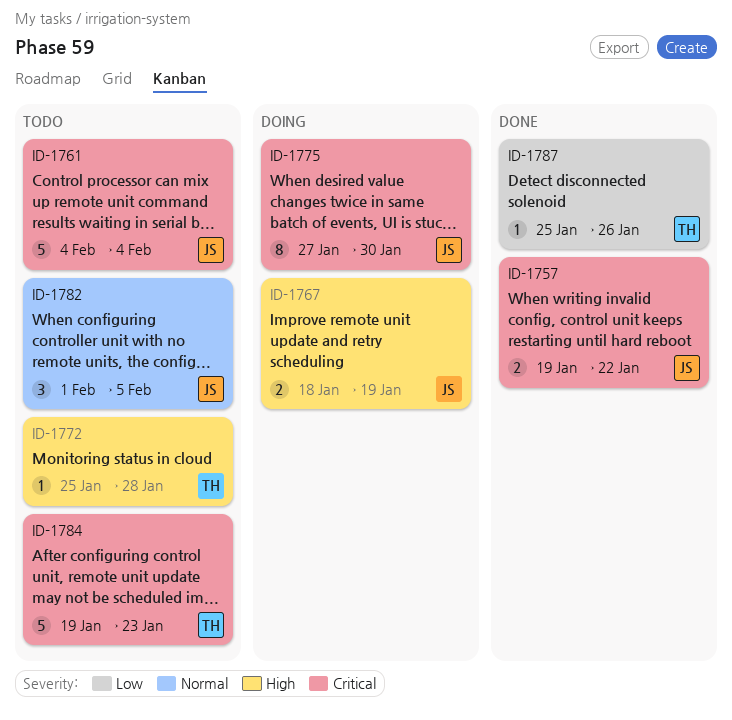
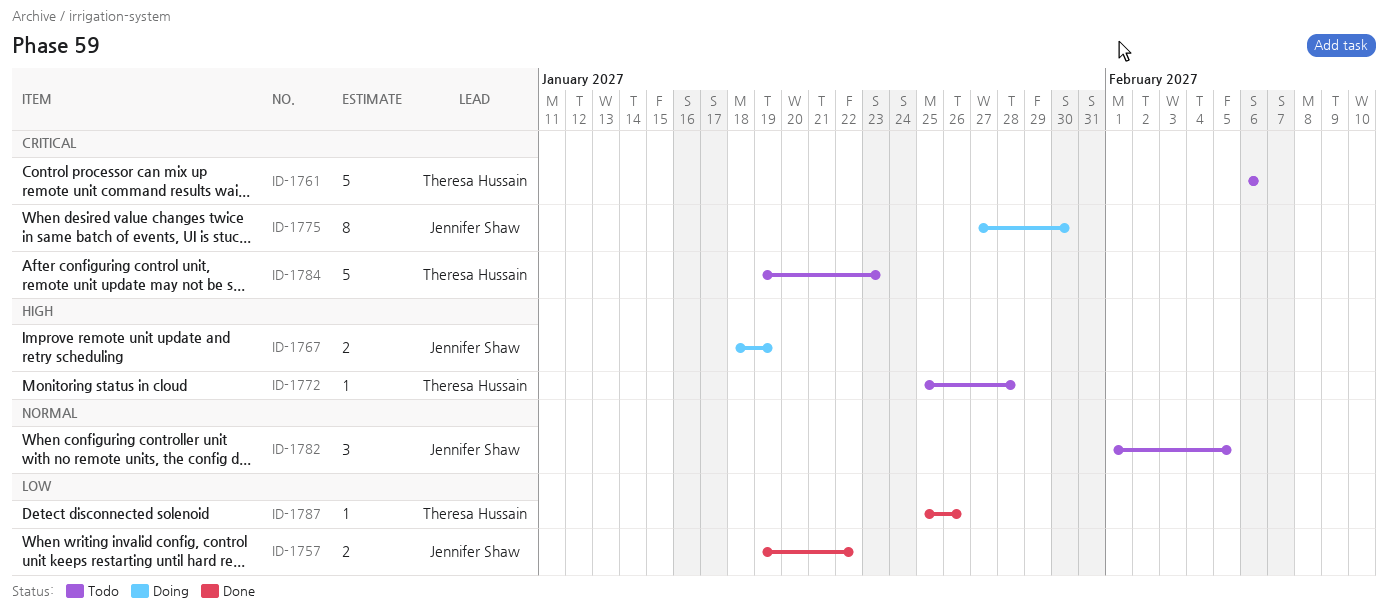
ID-1757, priority: Critical -> Low
ID-1761, owner: Jennifer Shaw -> Theresa Hussain
ID-1761, start: Feb 4 -> Feb 6
ID-1761, due: Feb 4 -> Feb 6

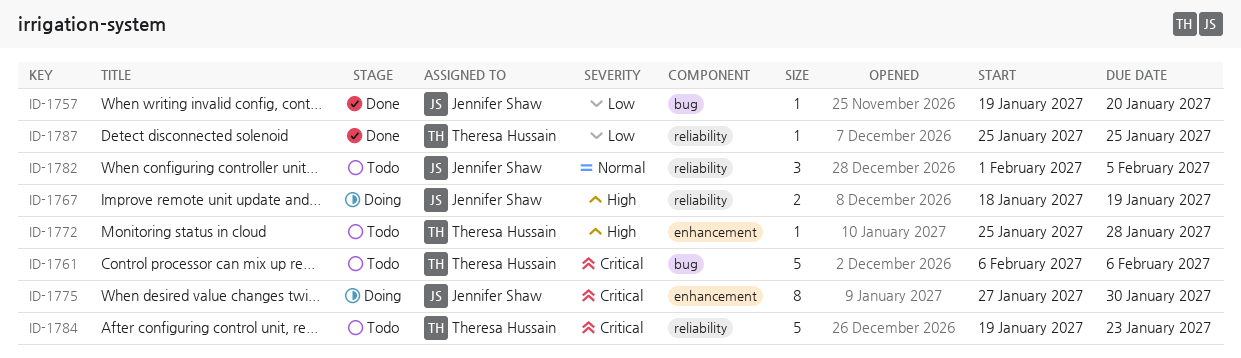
ID-1757, estimate: 2 -> 1
ID-1757, due: Jan 22 -> Jan 20
ID-1787, due: Jan 26 -> Jan 25

